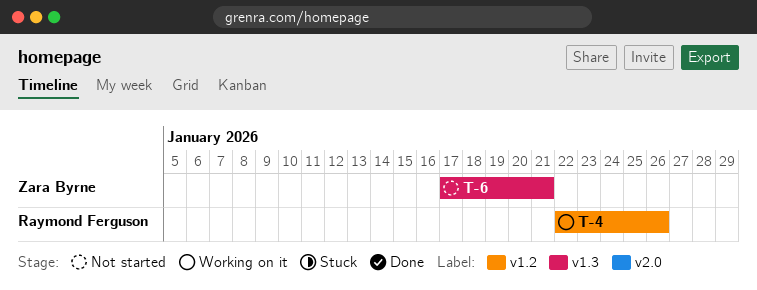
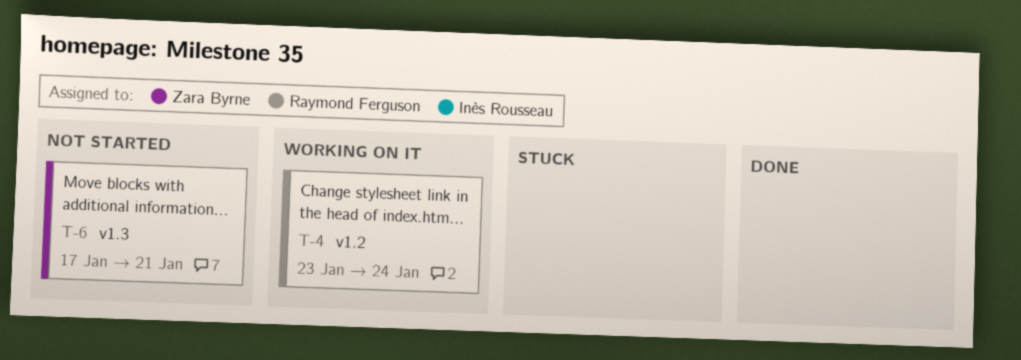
T-4, start: Jan 22 -> Jan 23
T-4, due: Jan 26 -> Jan 24

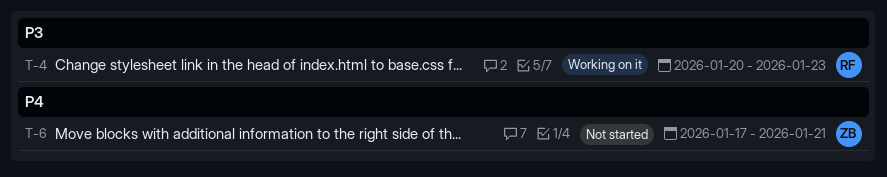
T-4, start: Jan 23 -> Jan 20
T-4, due: Jan 24 -> Jan 23

